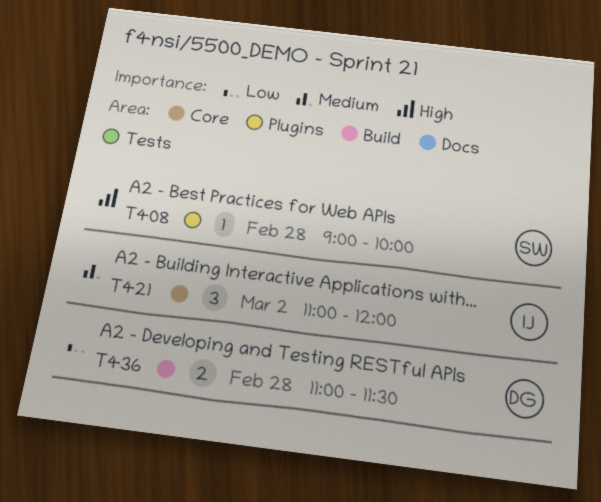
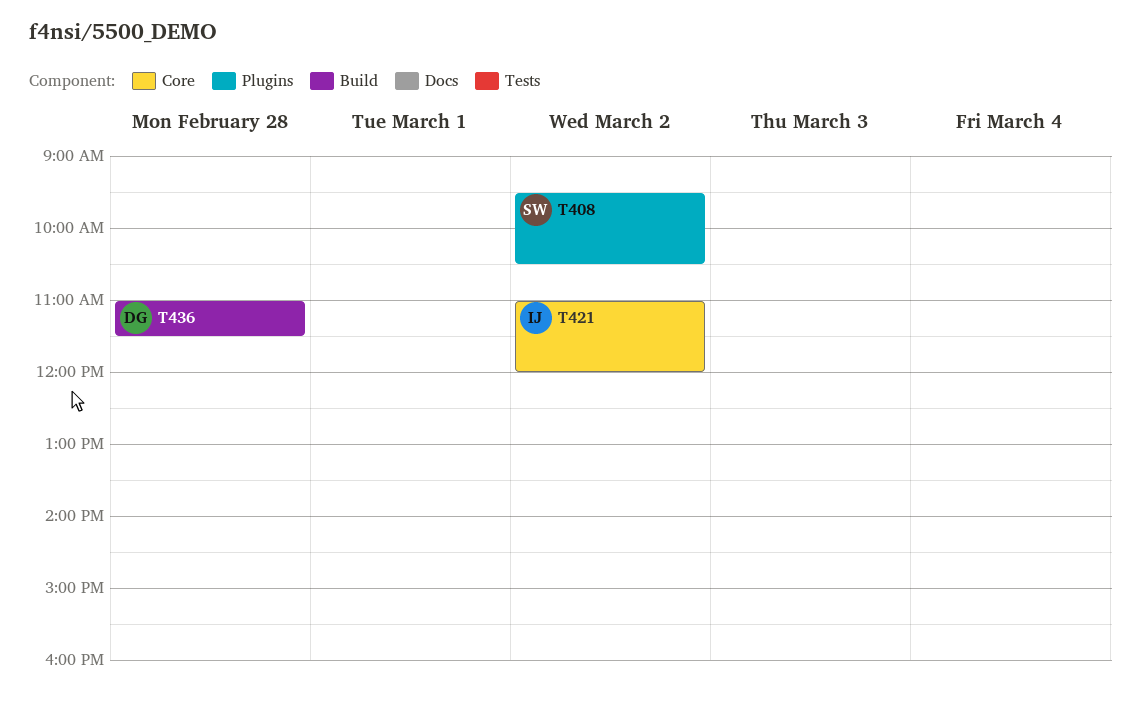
T408, day: Feb 28 -> Mar 2
T408, begins: 09:00 -> 09:30
T408, ends: 10:00 -> 10:30

